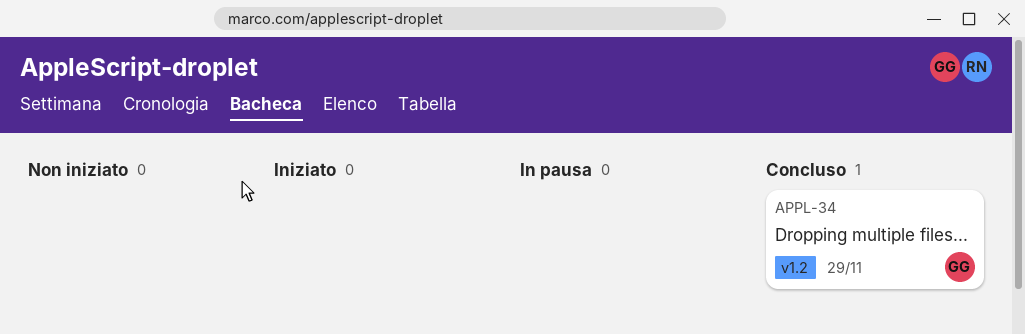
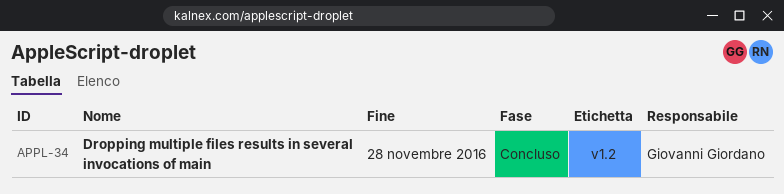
APPL-34, due: Nov 29 -> Nov 28

